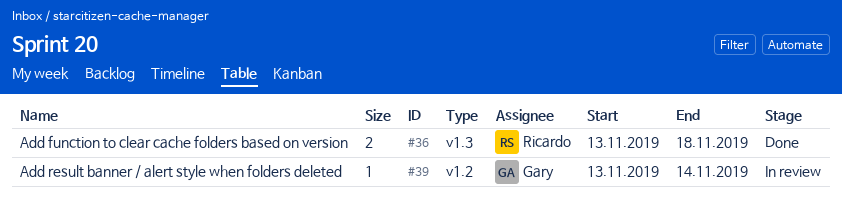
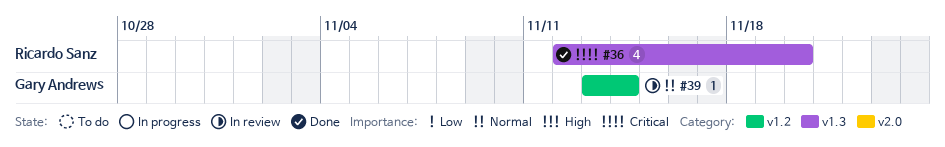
#36, estimate: 2 -> 4
#36, start: Nov 13 -> Nov 12
#36, due: Nov 18 -> Nov 20

